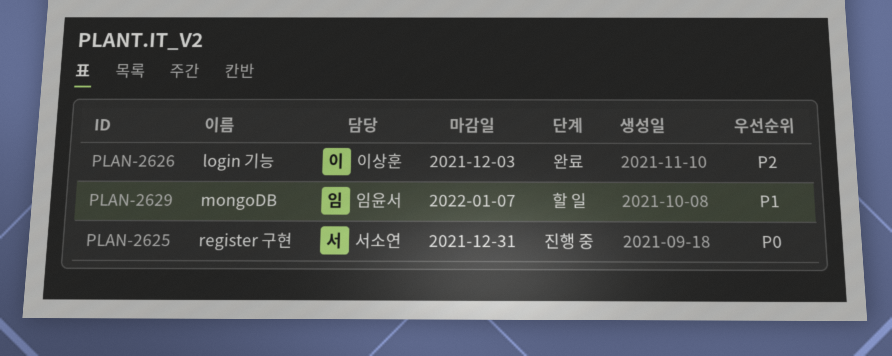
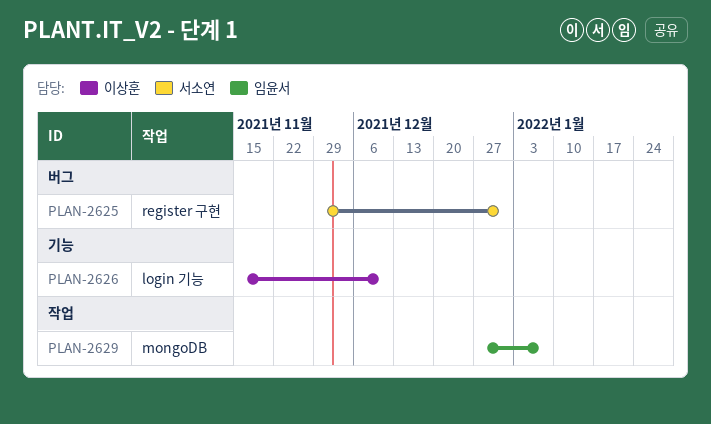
PLAN-2626, due: Dec 3 -> Dec 10

